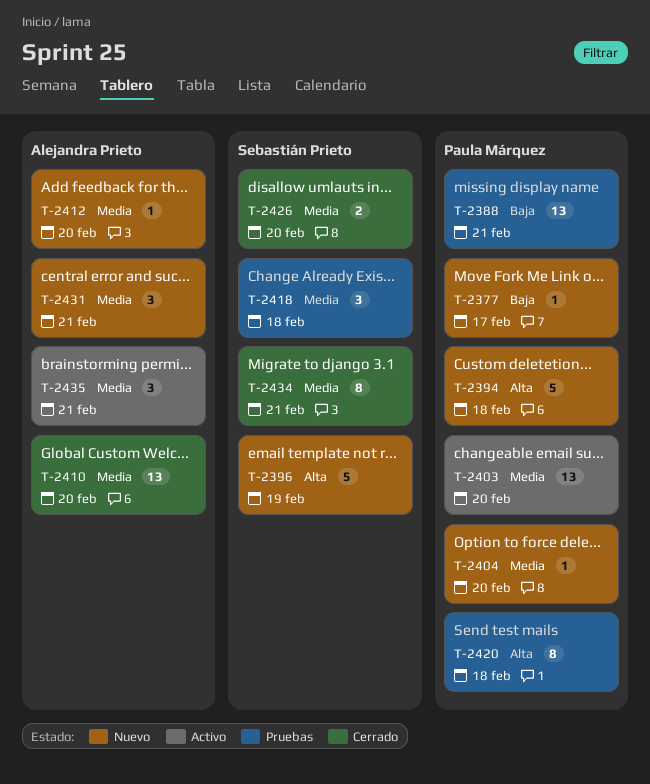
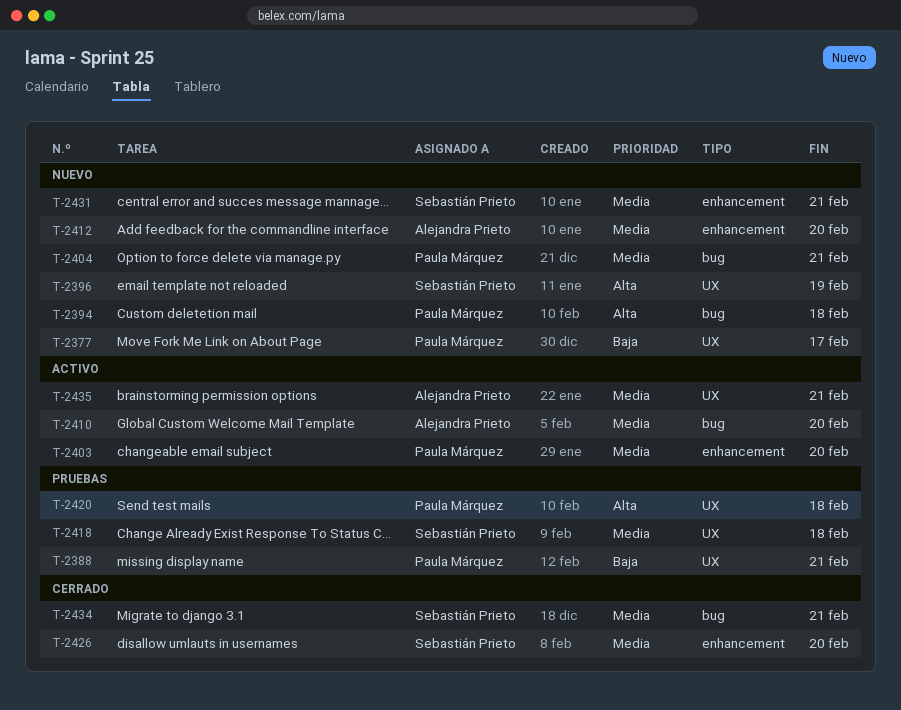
T-2404, due: Feb 20 -> Feb 21
T-2410, status: Cerrado -> Activo
T-2431, owner: Alejandra Prieto -> Sebastián Prieto

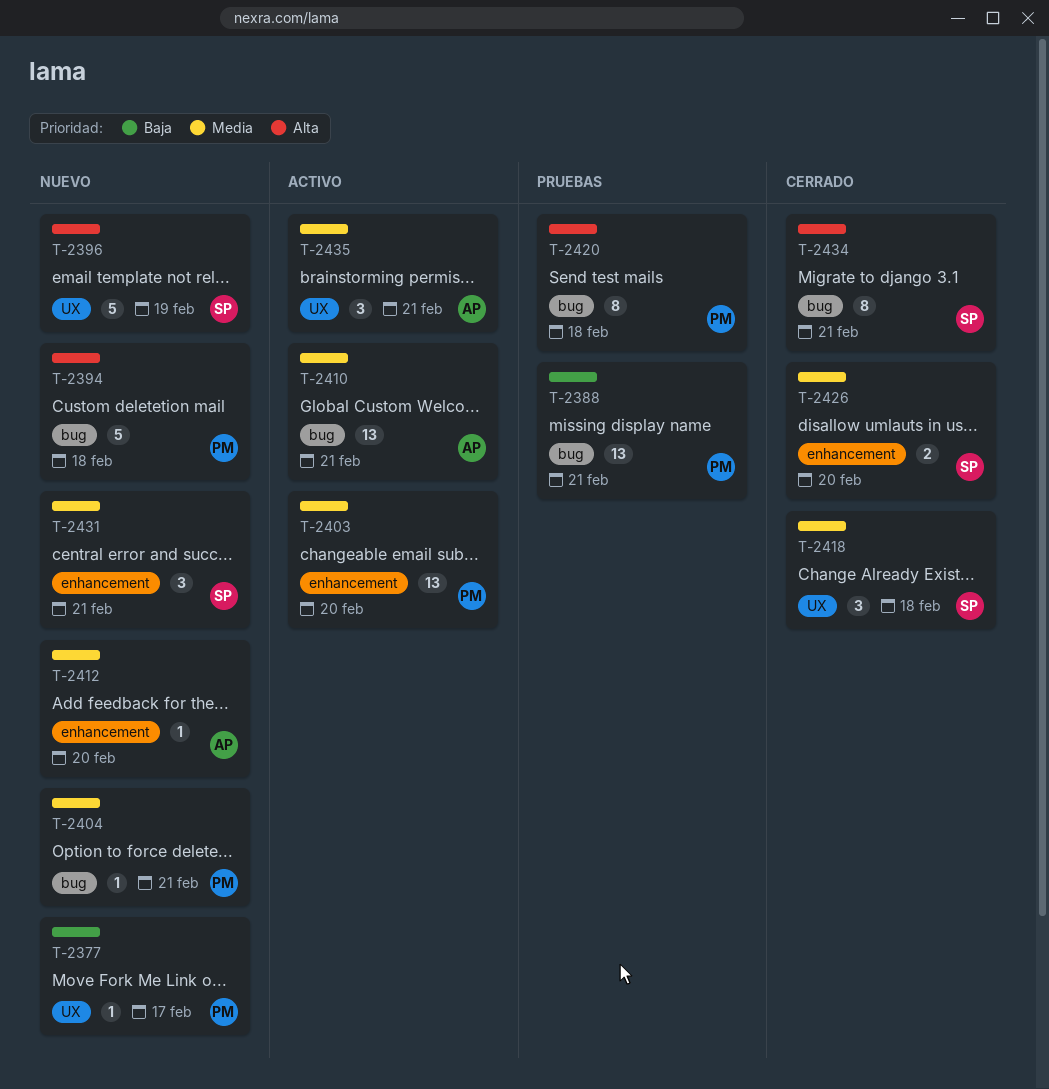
T-2388, label: UX -> bug
T-2410, due: Feb 20 -> Feb 21
T-2418, status: Pruebas -> Cerrado
T-2420, label: UX -> bug
T-2434, priority: Media -> Alta

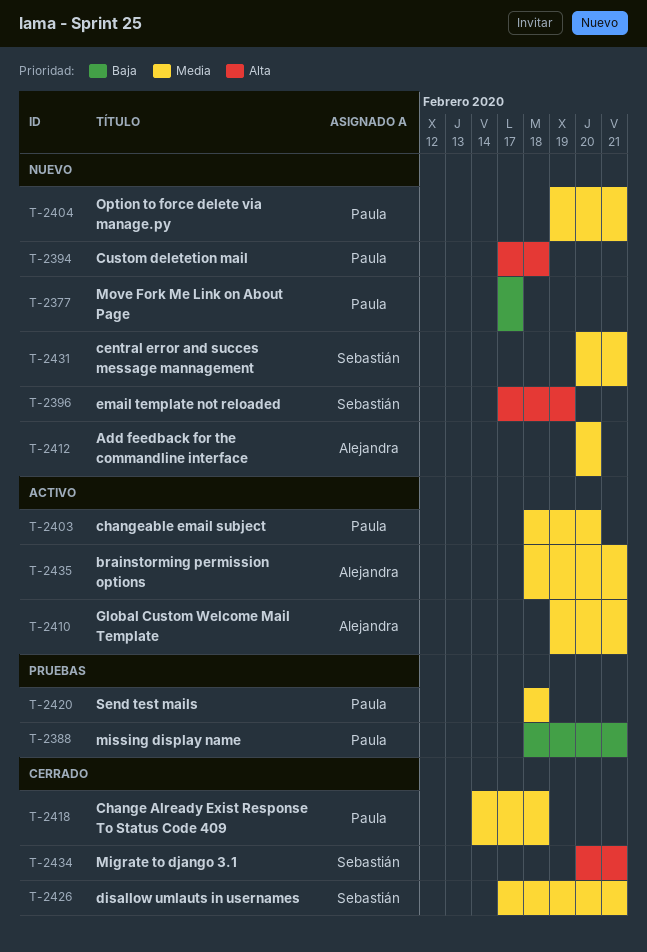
T-2418, owner: Sebastián -> Paula
T-2420, priority: Alta -> Media
T-2426, due: Feb 20 -> Feb 21

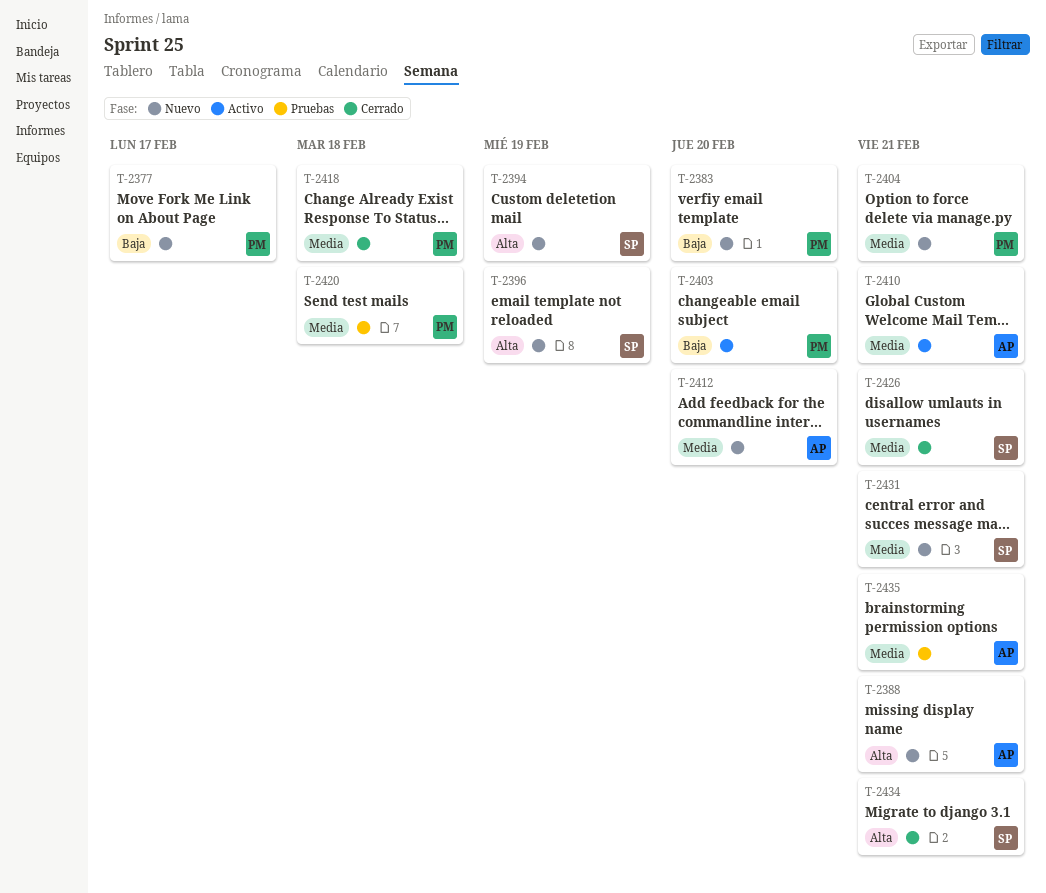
T-2383: none -> present
T-2388, status: Pruebas -> Nuevo
T-2388, owner: Paula -> Alejandra
T-2388, priority: Baja -> Alta
T-2394, owner: Paula -> Sebastián
T-2394, due: Feb 18 -> Feb 19
T-2403, priority: Media -> Baja
T-2435, status: Activo -> Pruebas

